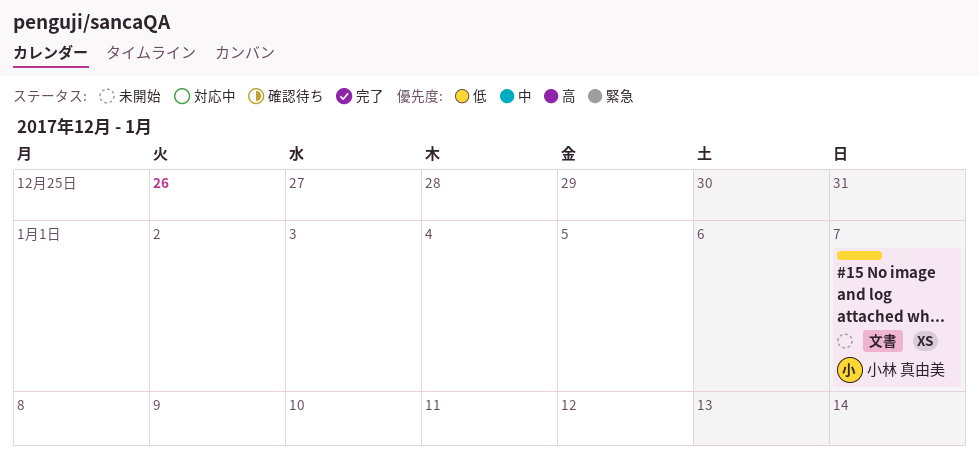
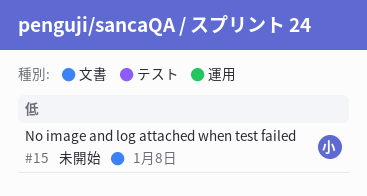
#15, due: Jan 7 -> Jan 8

